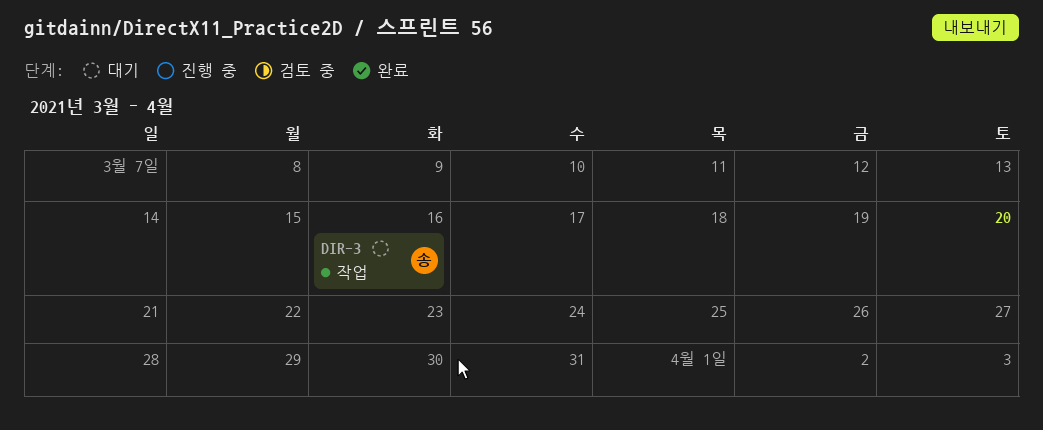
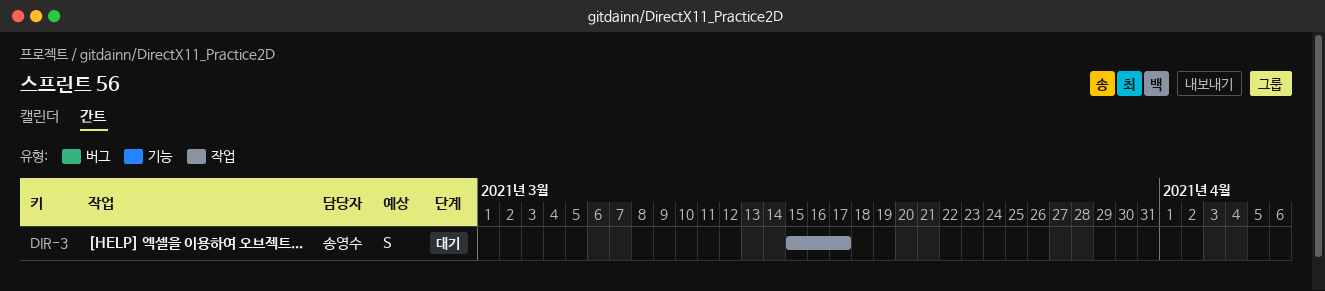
DIR-3, due: Mar 16 -> Mar 17

